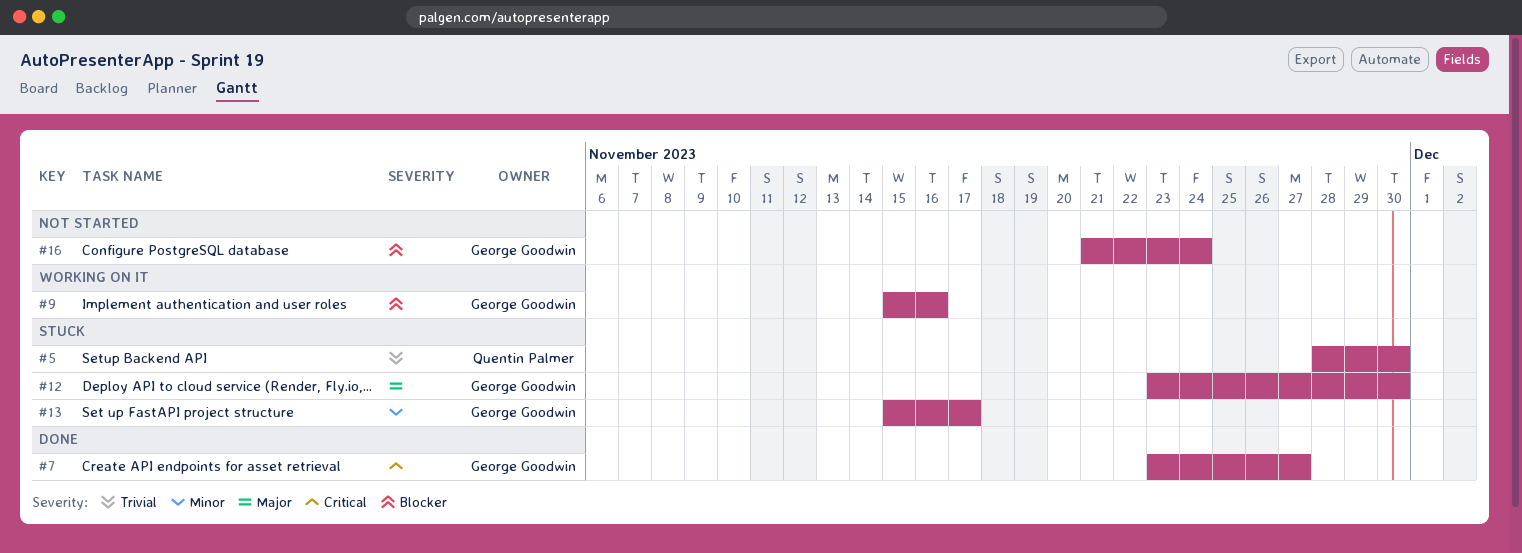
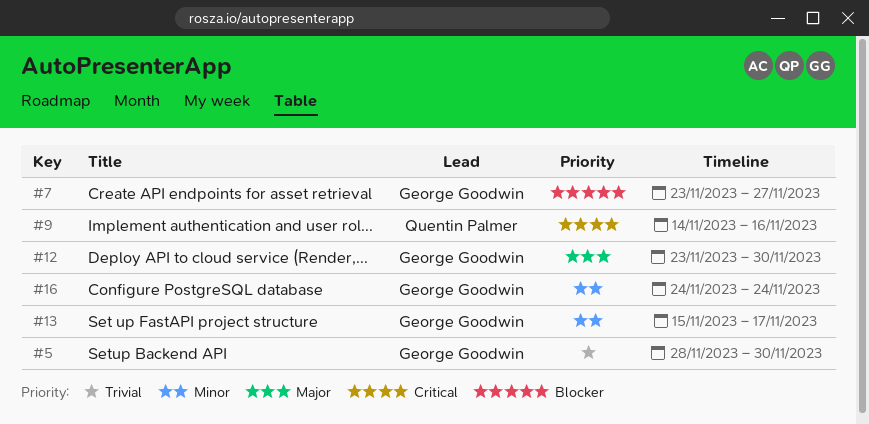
#5, owner: Quentin Palmer -> George Goodwin
#7, priority: Critical -> Blocker
#9, owner: George Goodwin -> Quentin Palmer
#9, priority: Blocker -> Critical
#9, start: Nov 15 -> Nov 14
#16, priority: Blocker -> Minor
#16, start: Nov 21 -> Nov 24

